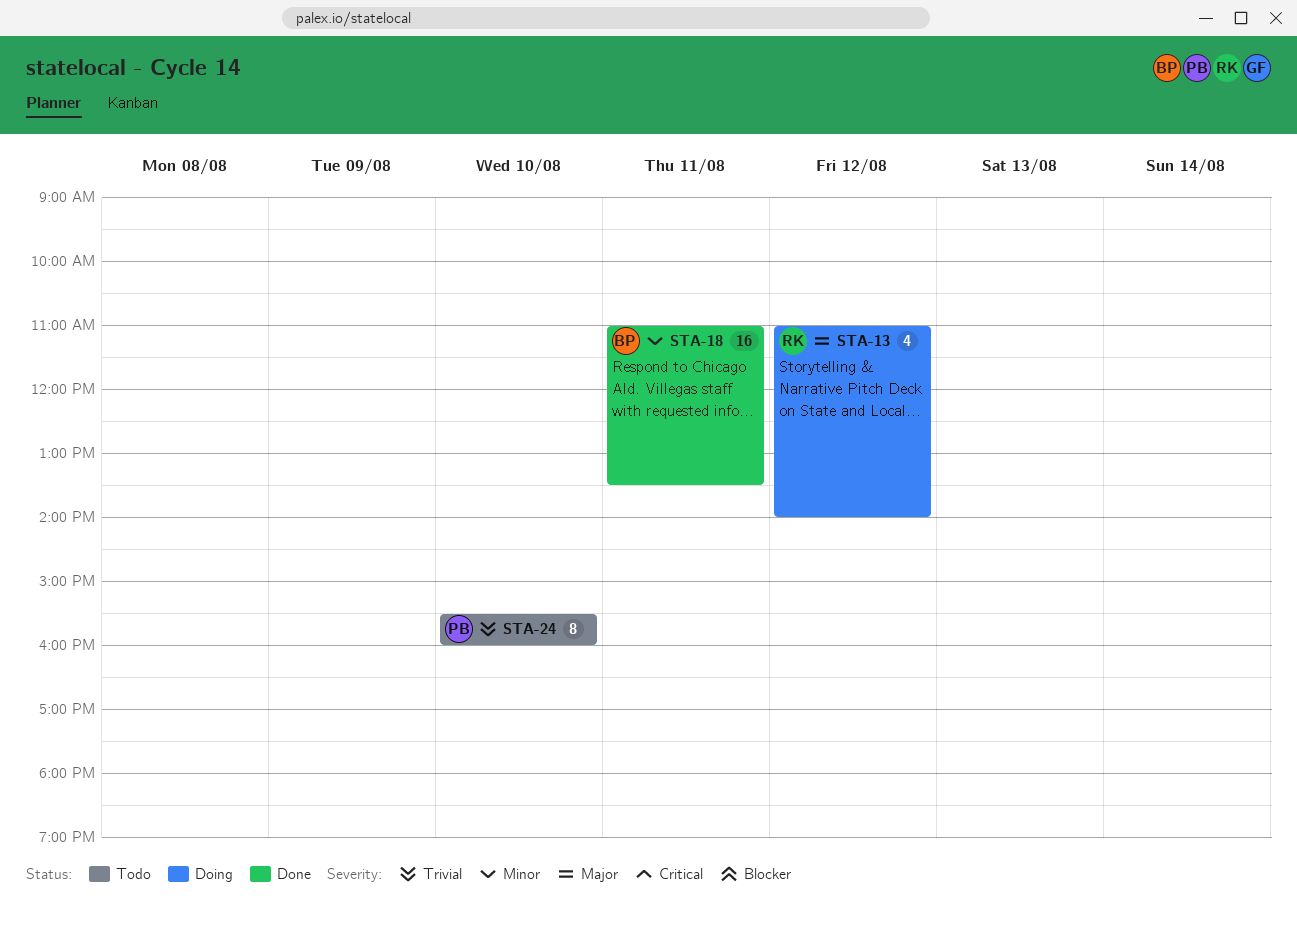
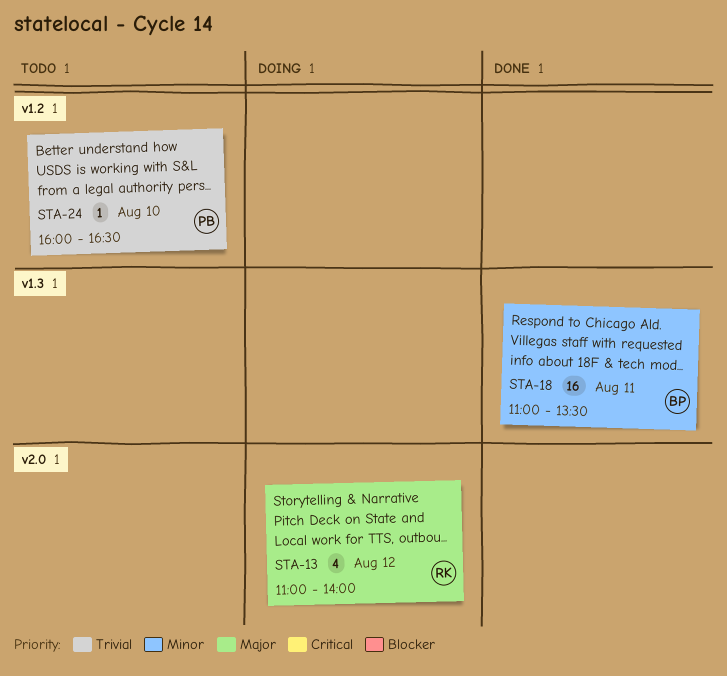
STA-24, estimate: 8 -> 1
STA-24, begins: 15:30 -> 16:00
STA-24, ends: 16:00 -> 16:30

